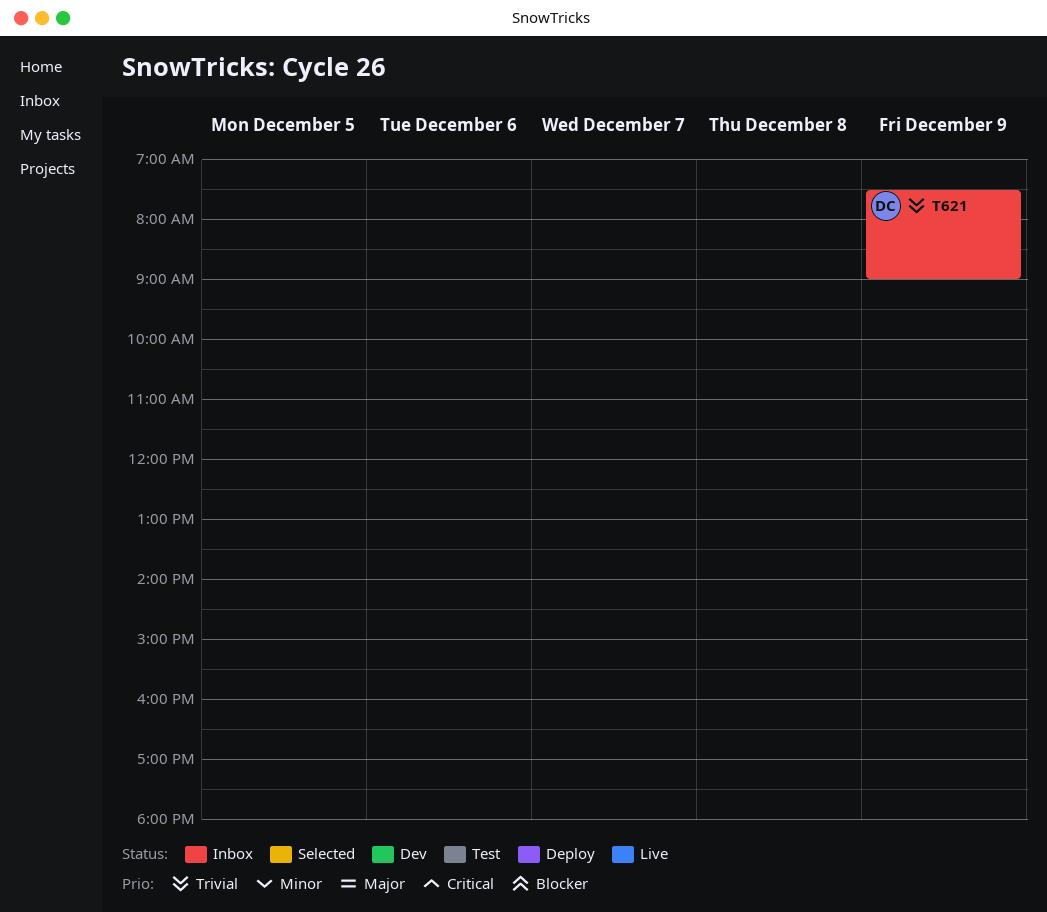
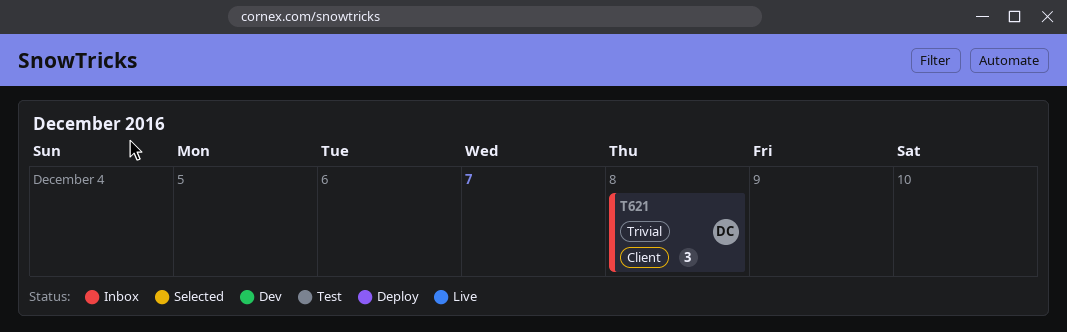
T621, day: Dec 9 -> Dec 8

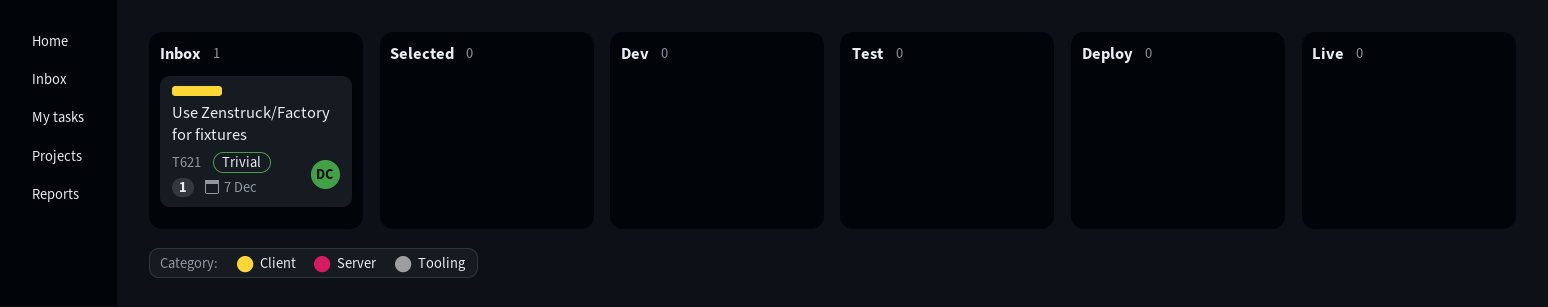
T621, estimate: 3 -> 1
T621, day: Dec 8 -> Dec 7

